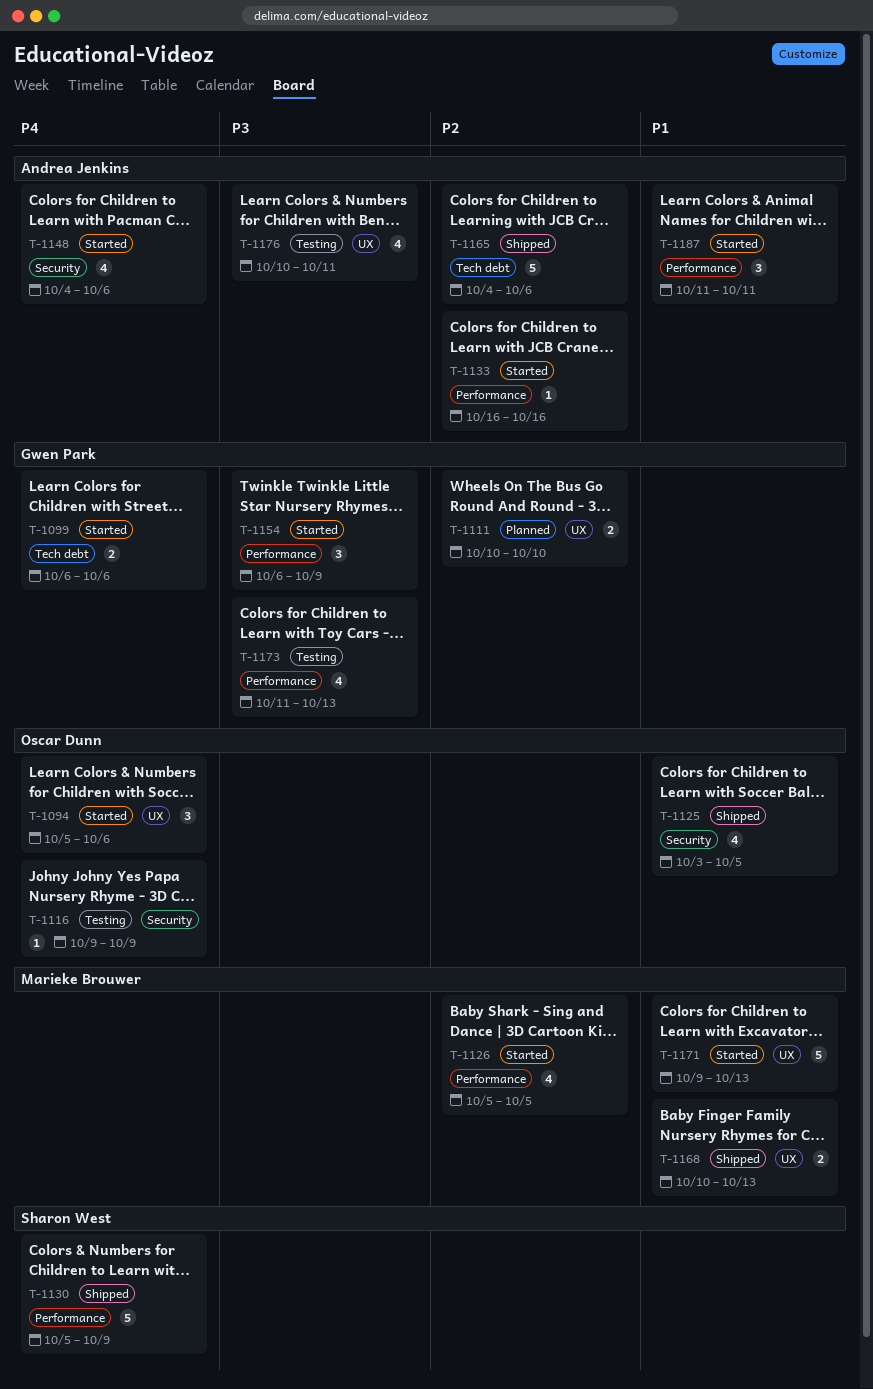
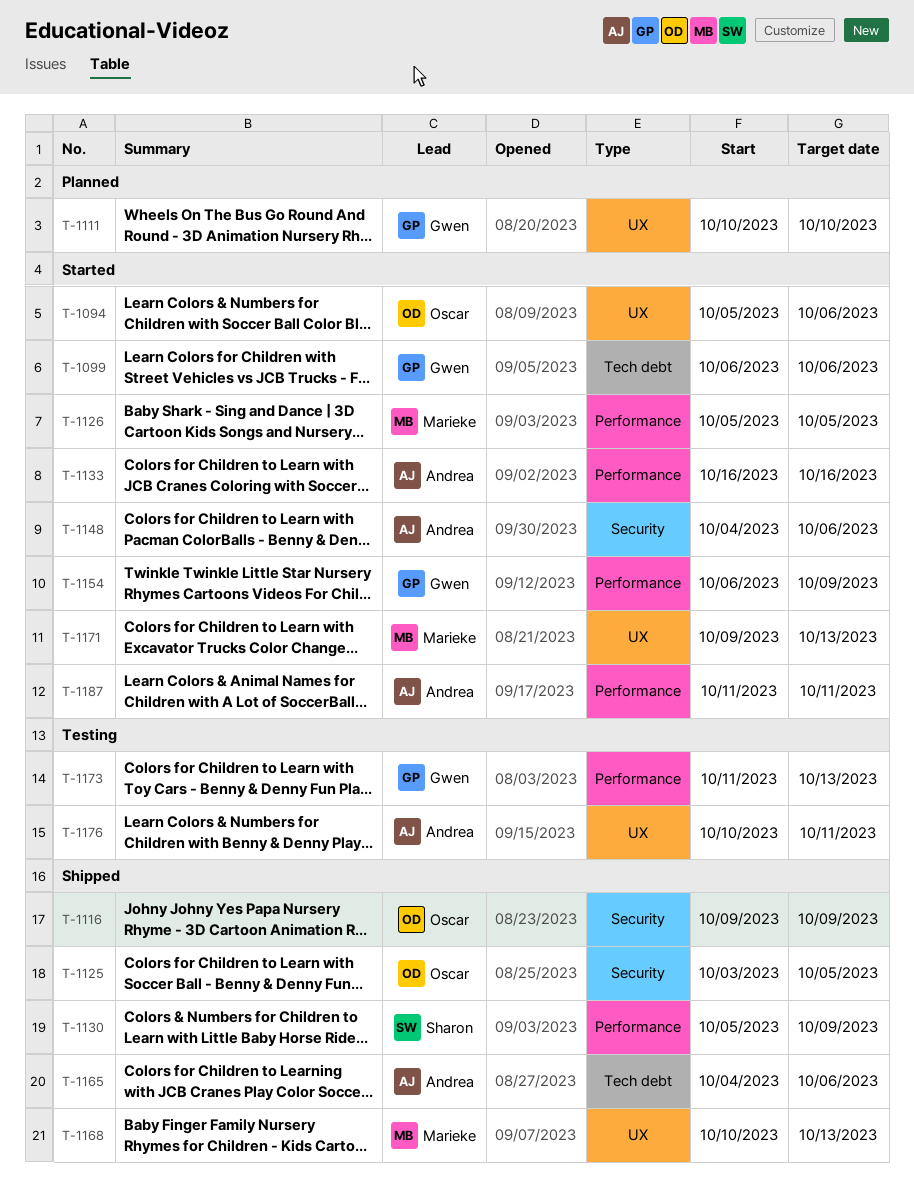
T-1116, status: Testing -> Shipped

